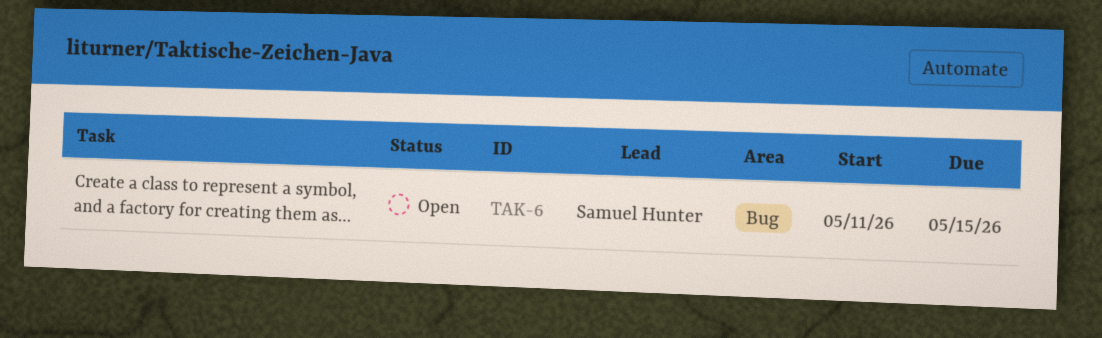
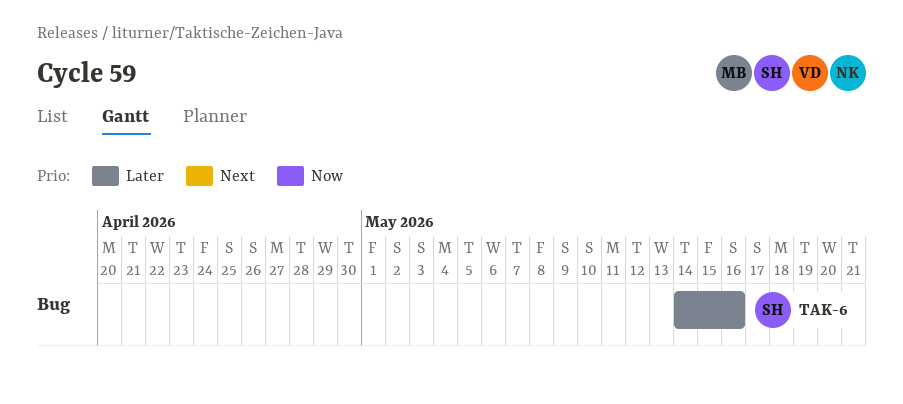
TAK-6, start: May 11 -> May 14
TAK-6, due: May 15 -> May 16

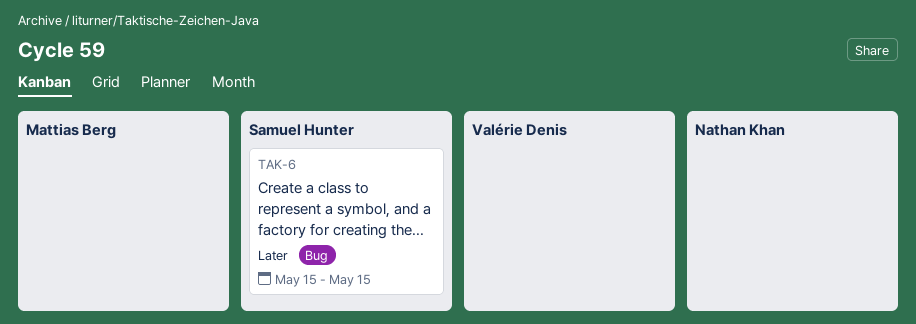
TAK-6, start: May 14 -> May 15
TAK-6, due: May 16 -> May 15

